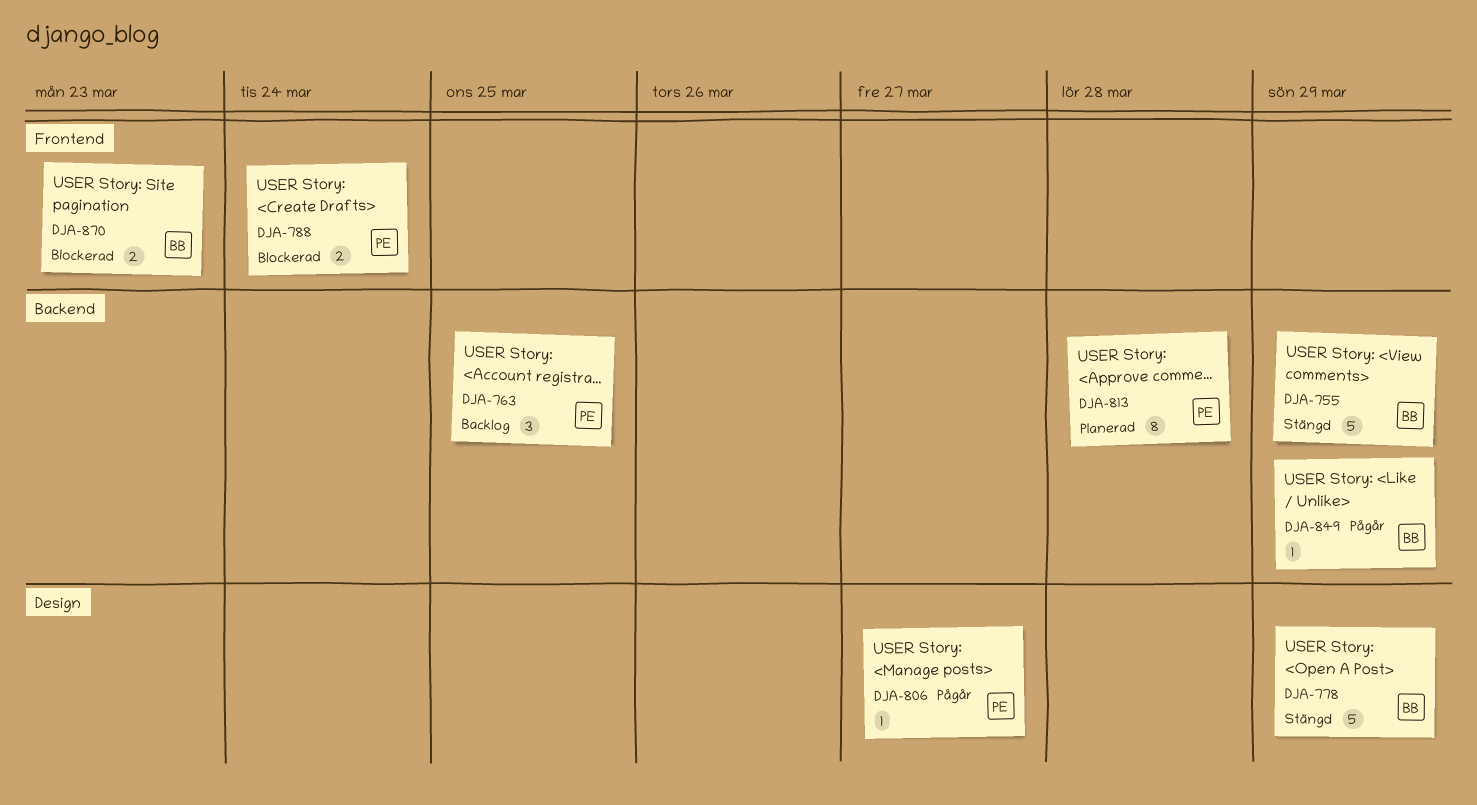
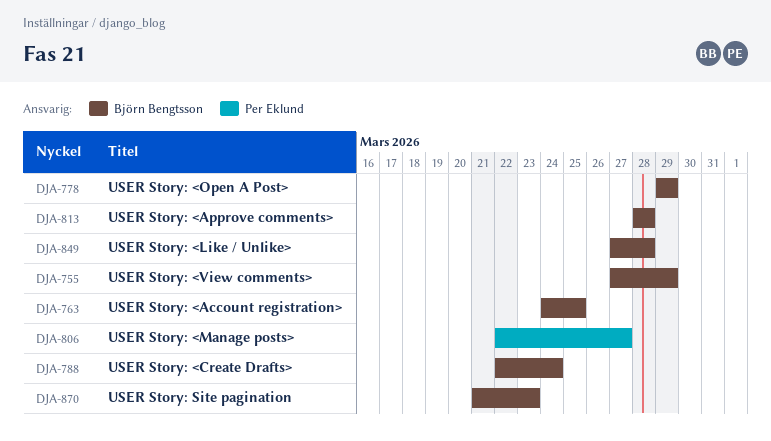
DJA-763, owner: Per Eklund -> Björn Bengtsson
DJA-788, owner: Per Eklund -> Björn Bengtsson
DJA-813, owner: Per Eklund -> Björn Bengtsson
DJA-849, due: Mar 29 -> Mar 28

